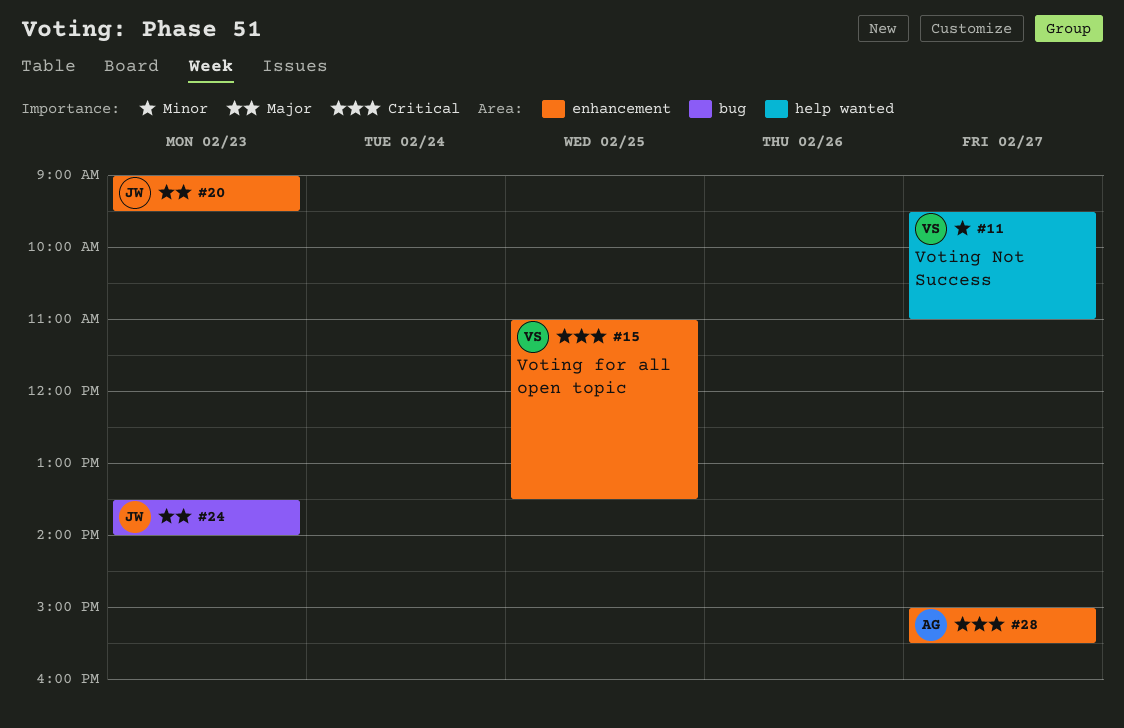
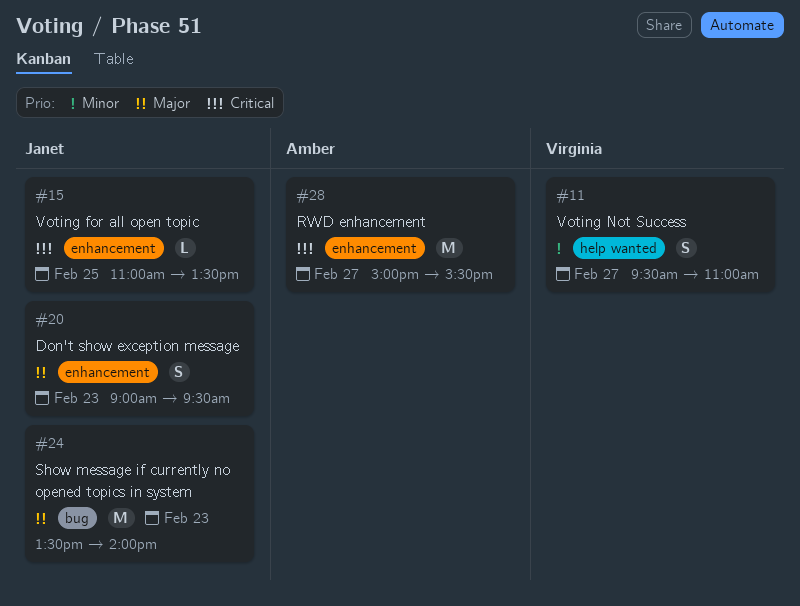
#15, owner: Virginia -> Janet

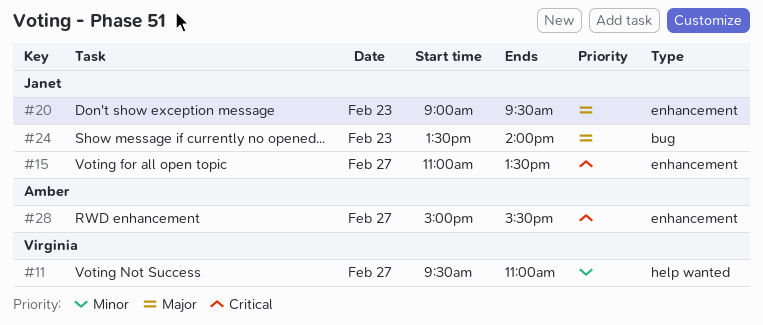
#15, day: Feb 25 -> Feb 27

